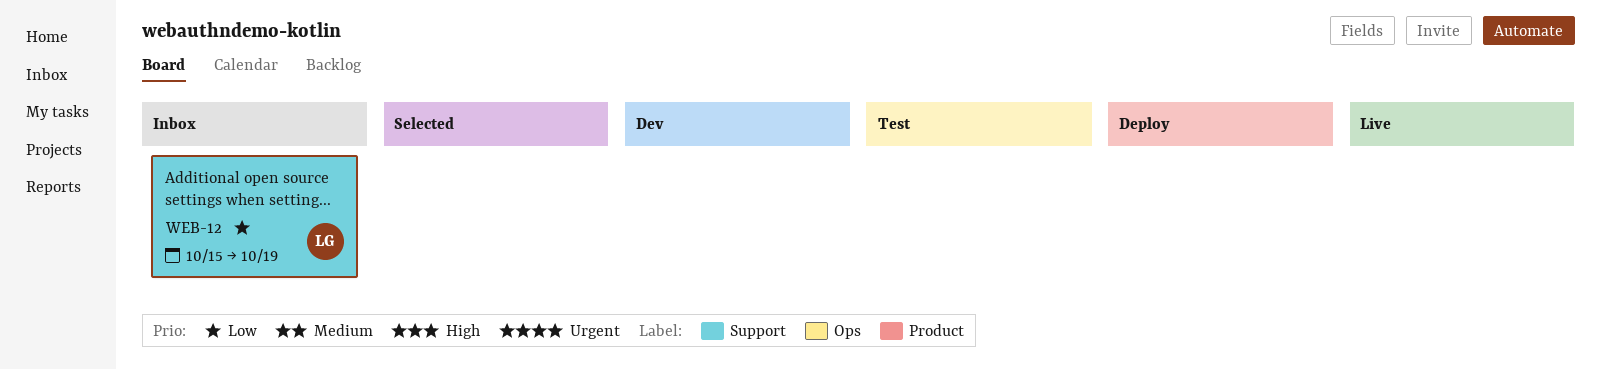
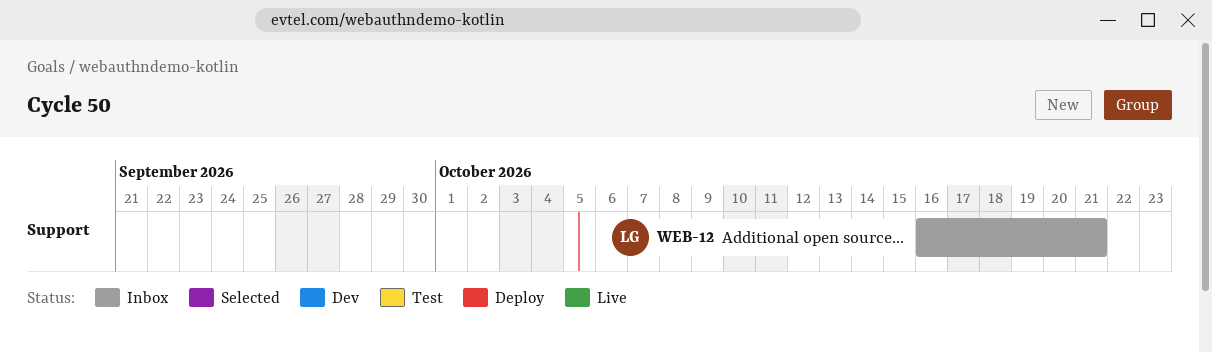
WEB-12, start: Oct 15 -> Oct 16
WEB-12, due: Oct 19 -> Oct 21

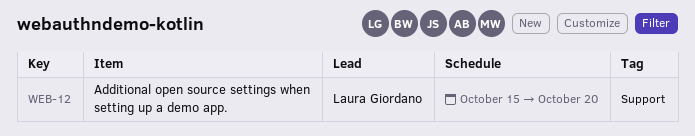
WEB-12, start: Oct 16 -> Oct 15
WEB-12, due: Oct 21 -> Oct 20

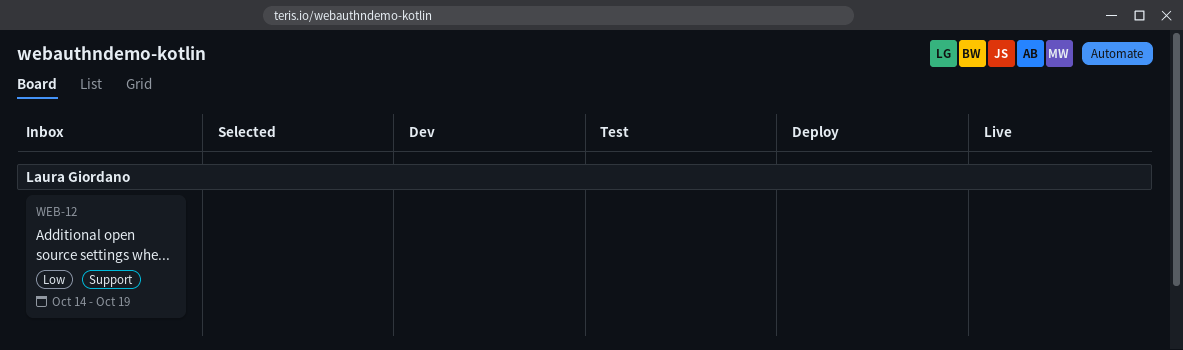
WEB-12, start: Oct 15 -> Oct 14
WEB-12, due: Oct 20 -> Oct 19

